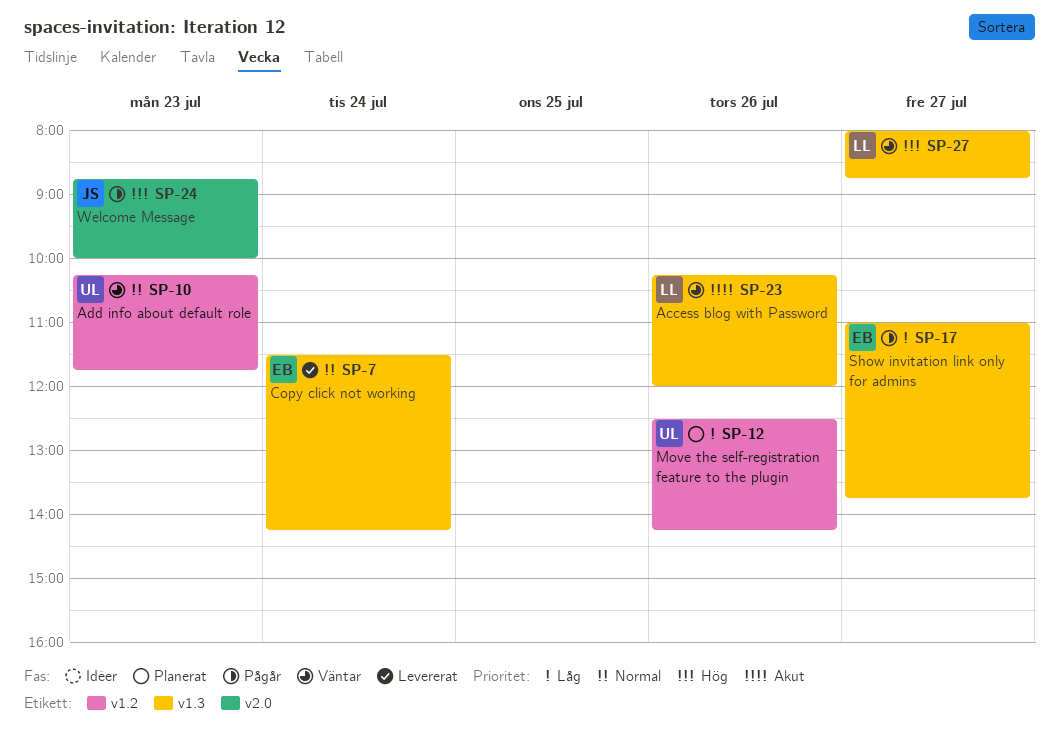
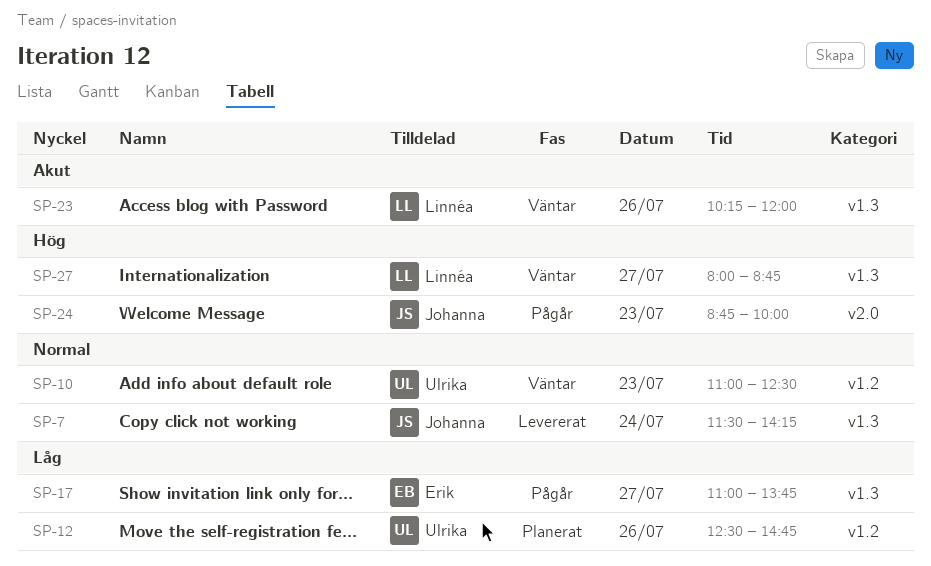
SP-7, owner: Erik -> Johanna
SP-10, begins: 10:15 -> 11:00
SP-10, ends: 11:45 -> 12:30
SP-12, ends: 14:15 -> 14:45

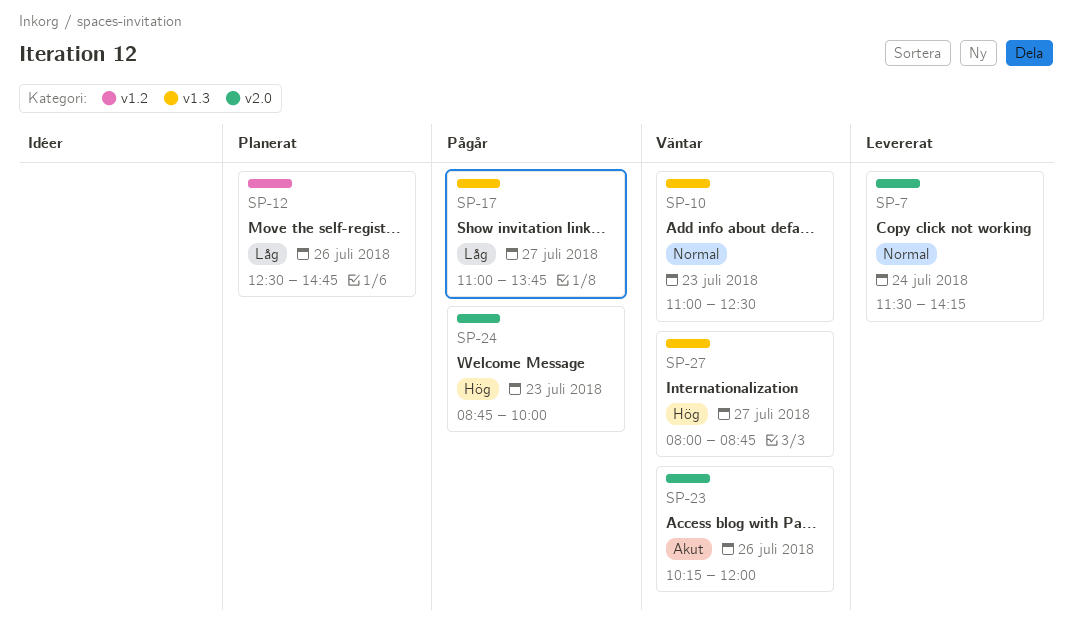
SP-7, label: v1.3 -> v2.0
SP-10, label: v1.2 -> v1.3
SP-23, label: v1.3 -> v2.0

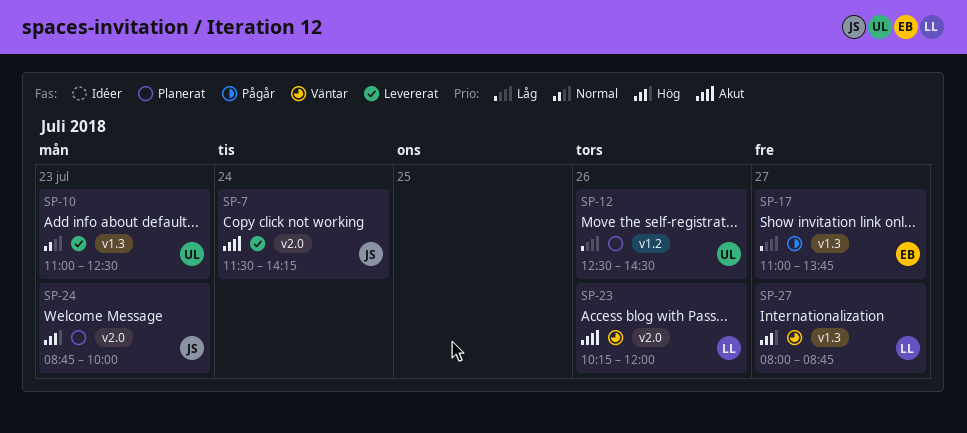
SP-7, priority: Normal -> Akut
SP-10, status: Väntar -> Levererat
SP-12, ends: 14:45 -> 14:30
SP-24, status: Pågår -> Planerat

